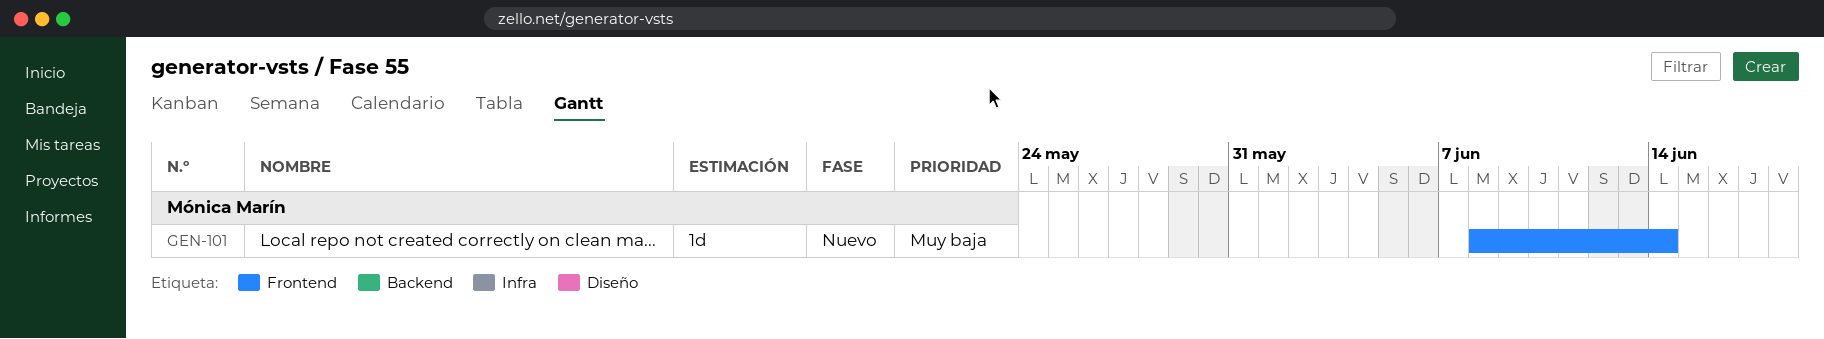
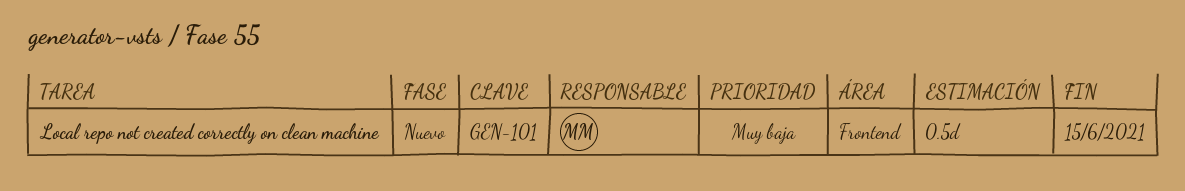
GEN-101, estimate: 1d -> 0.5d
GEN-101, due: Jun 14 -> Jun 15

